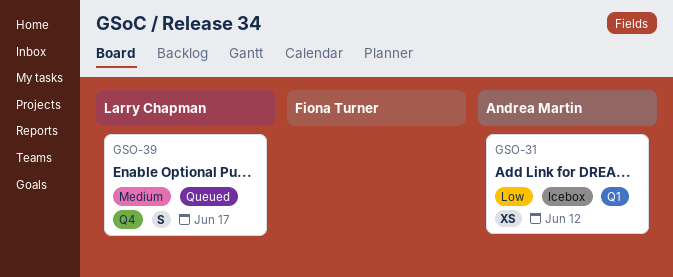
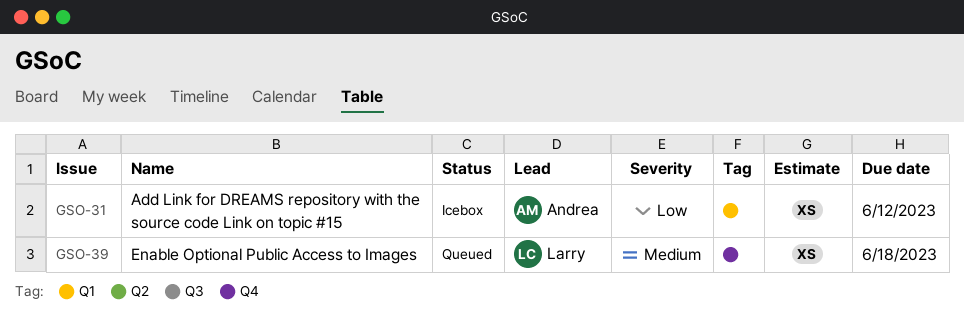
GSO-39, estimate: S -> XS
GSO-39, due: Jun 17 -> Jun 18

